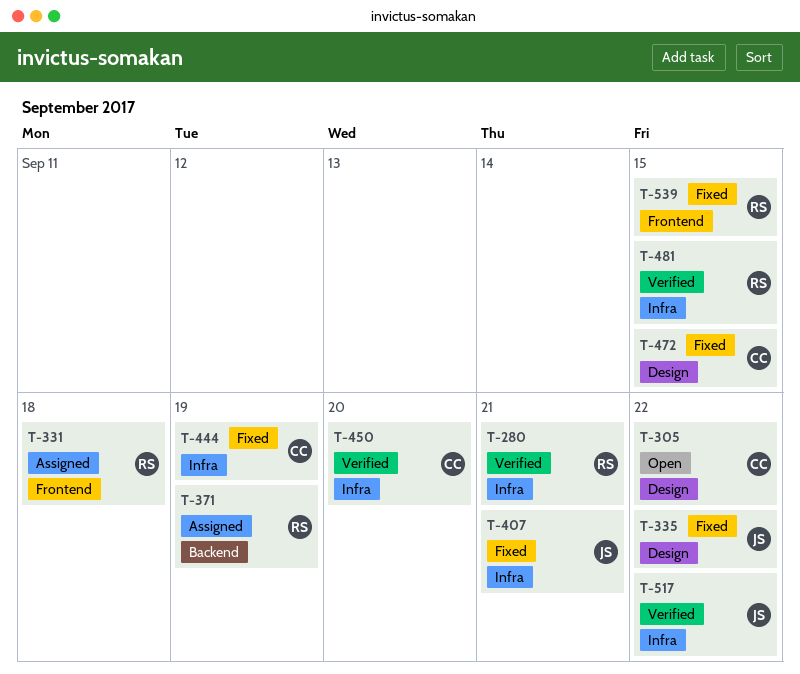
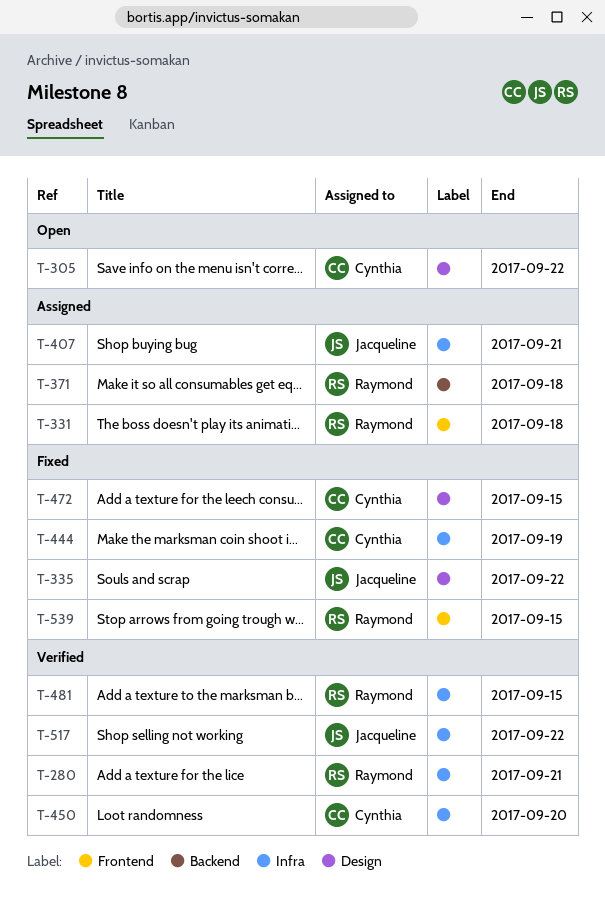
T-371, due: Sep 19 -> Sep 18
T-407, status: Fixed -> Assigned

